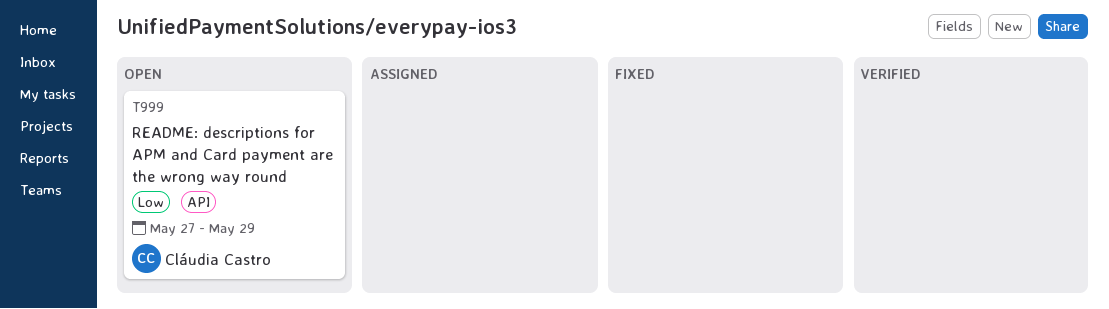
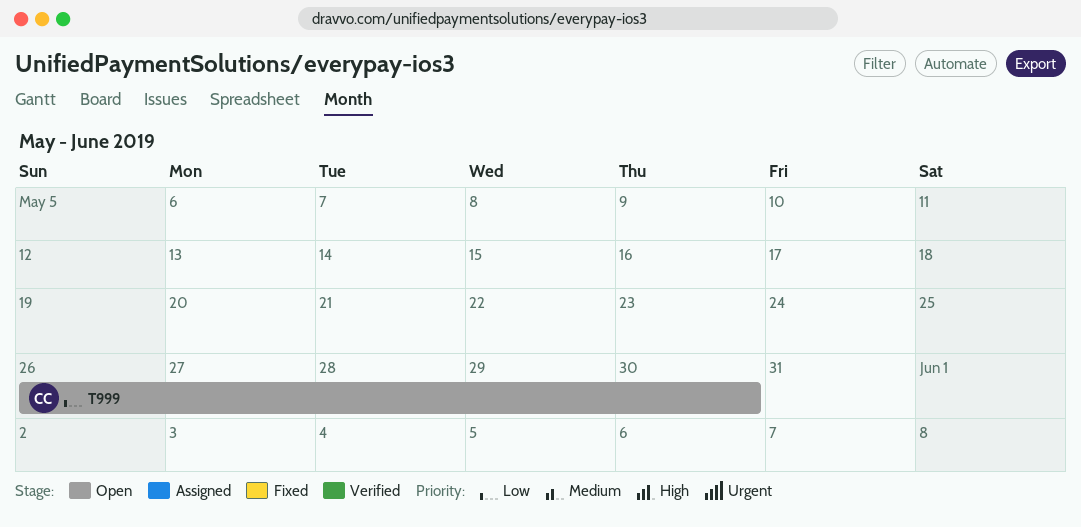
T999, start: May 27 -> May 26
T999, due: May 29 -> May 30

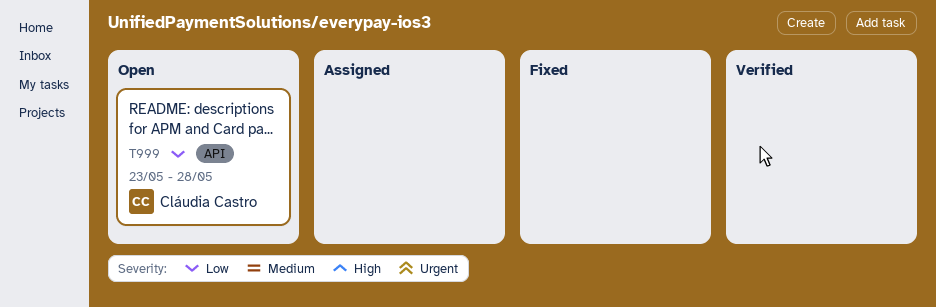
T999, start: May 26 -> May 23
T999, due: May 30 -> May 28

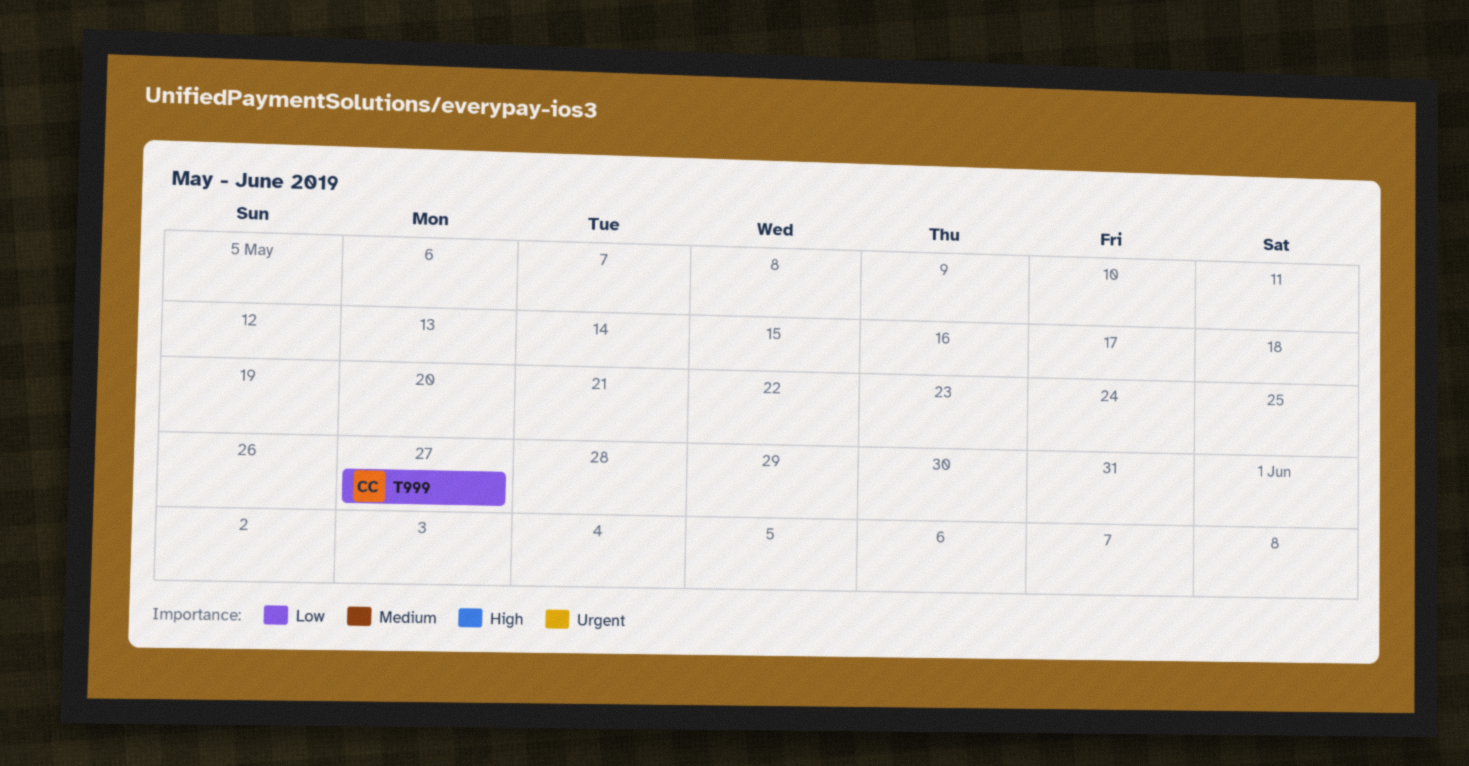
T999, start: May 23 -> May 27
T999, due: May 28 -> May 27

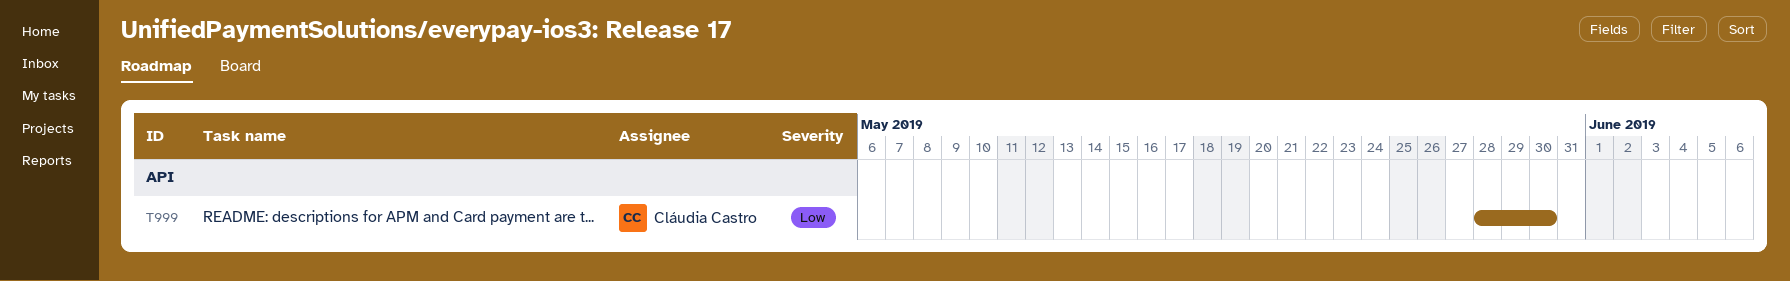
T999, start: May 27 -> May 28
T999, due: May 27 -> May 30

